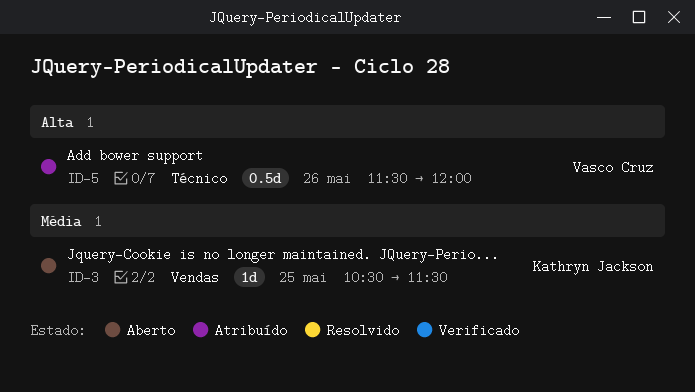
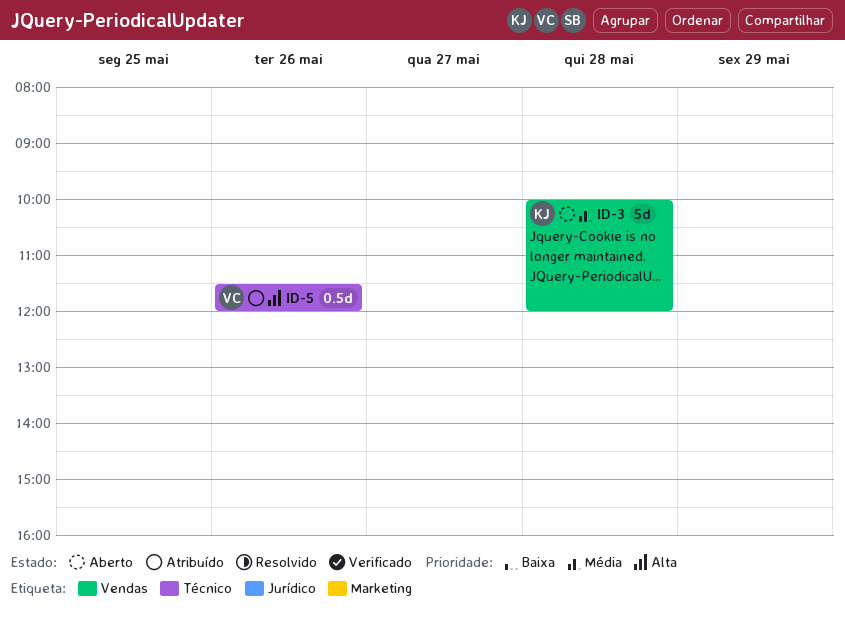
ID-3, estimate: 1d -> 5d
ID-3, day: May 25 -> May 28
ID-3, begins: 10:30 -> 10:00
ID-3, ends: 11:30 -> 12:00

